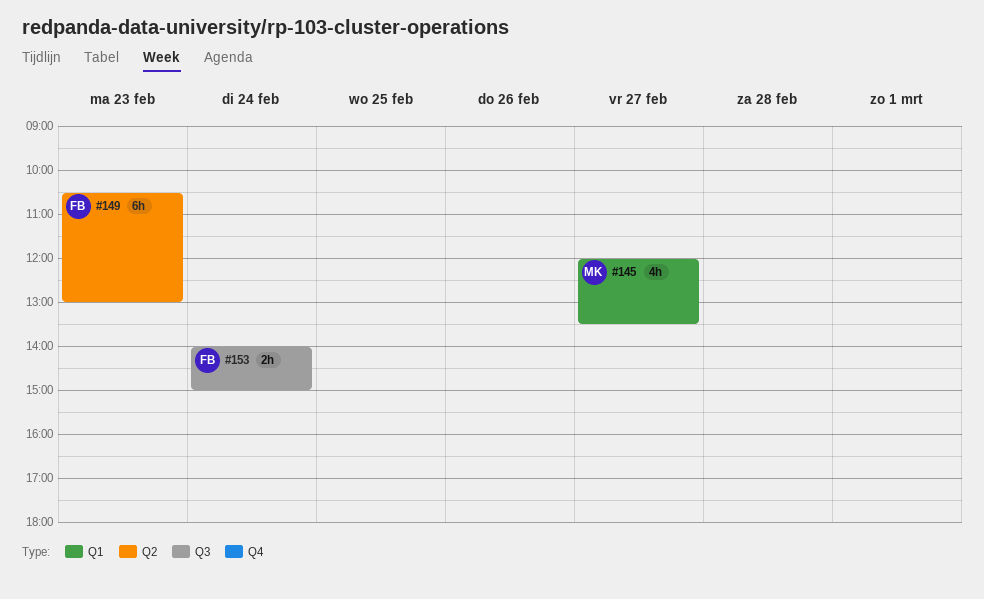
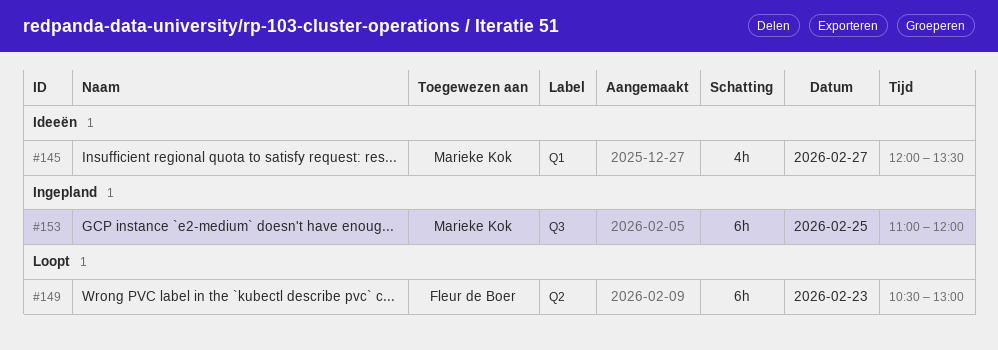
#153, owner: Fleur de Boer -> Marieke Kok
#153, estimate: 2h -> 6h
#153, day: Feb 24 -> Feb 25
#153, begins: 14:00 -> 11:00
#153, ends: 15:00 -> 12:00

